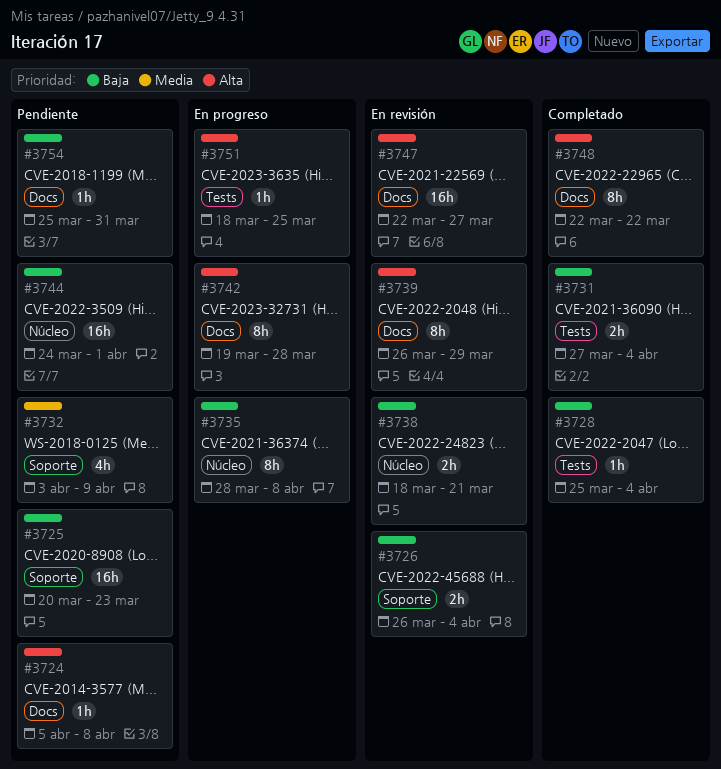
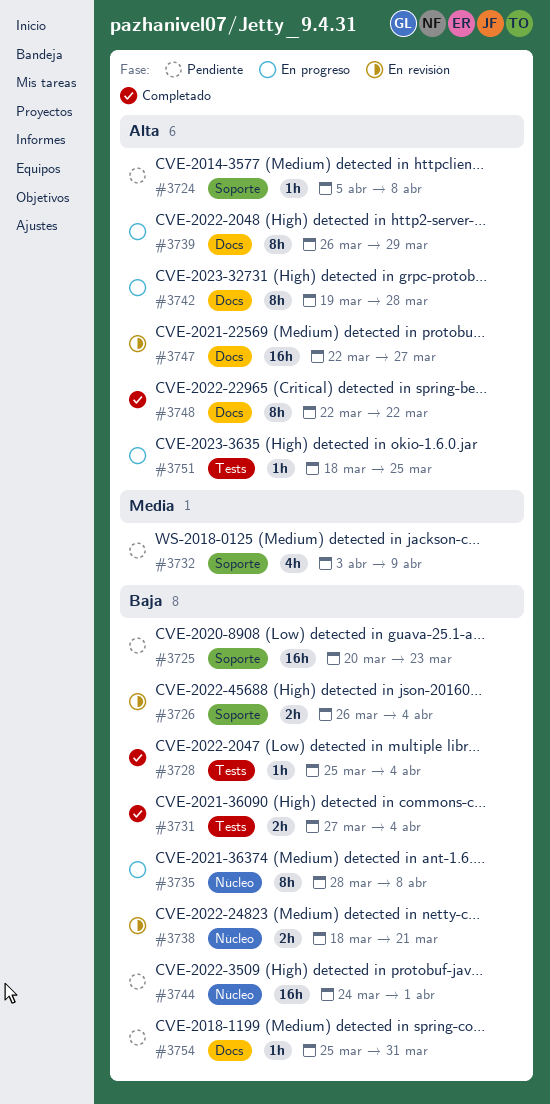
#3724, label: Docs -> Soporte
#3739, status: En revisión -> En progreso

